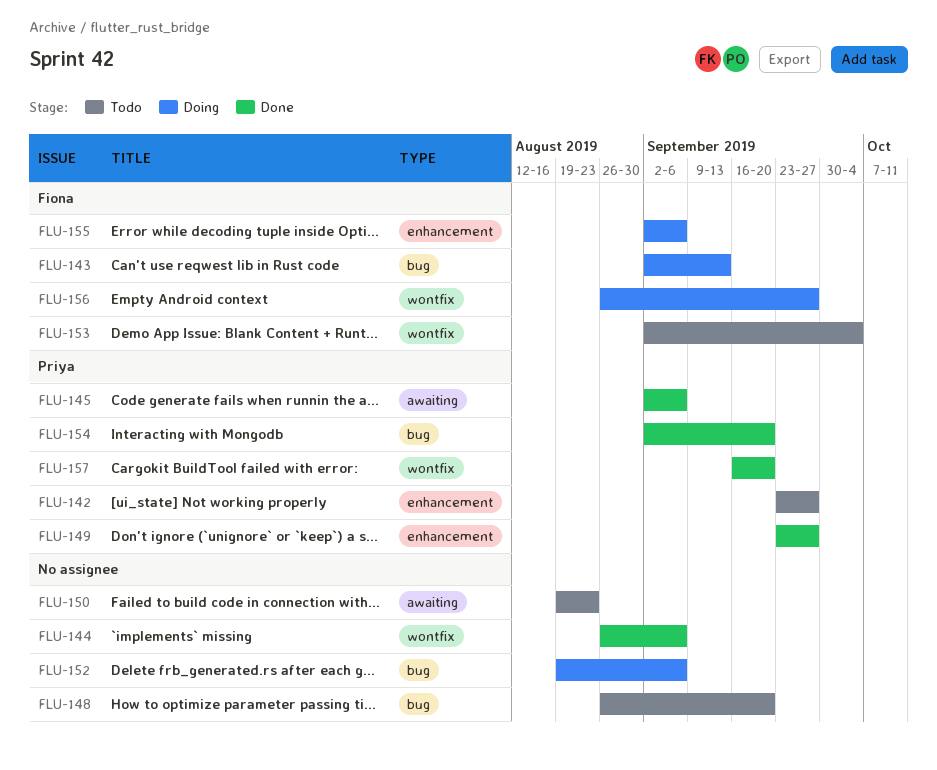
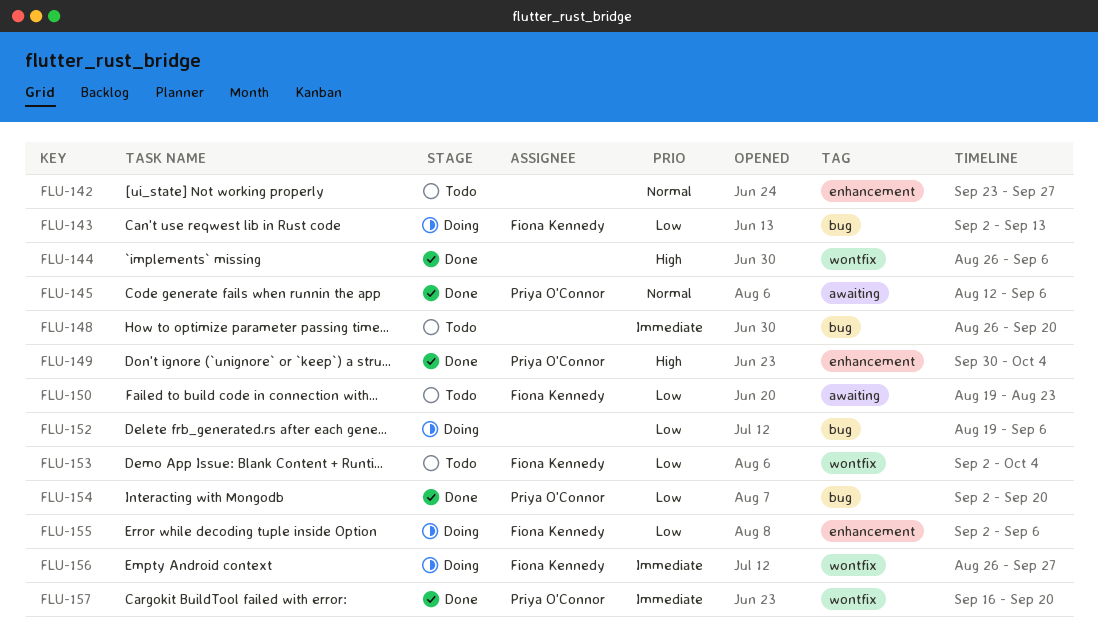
FLU-142, owner: Priya O'Connor -> none
FLU-145, start: Sep 2 -> Aug 12
FLU-149, start: Sep 23 -> Sep 30
FLU-149, due: Sep 27 -> Oct 4
FLU-150, owner: none -> Fiona Kennedy

